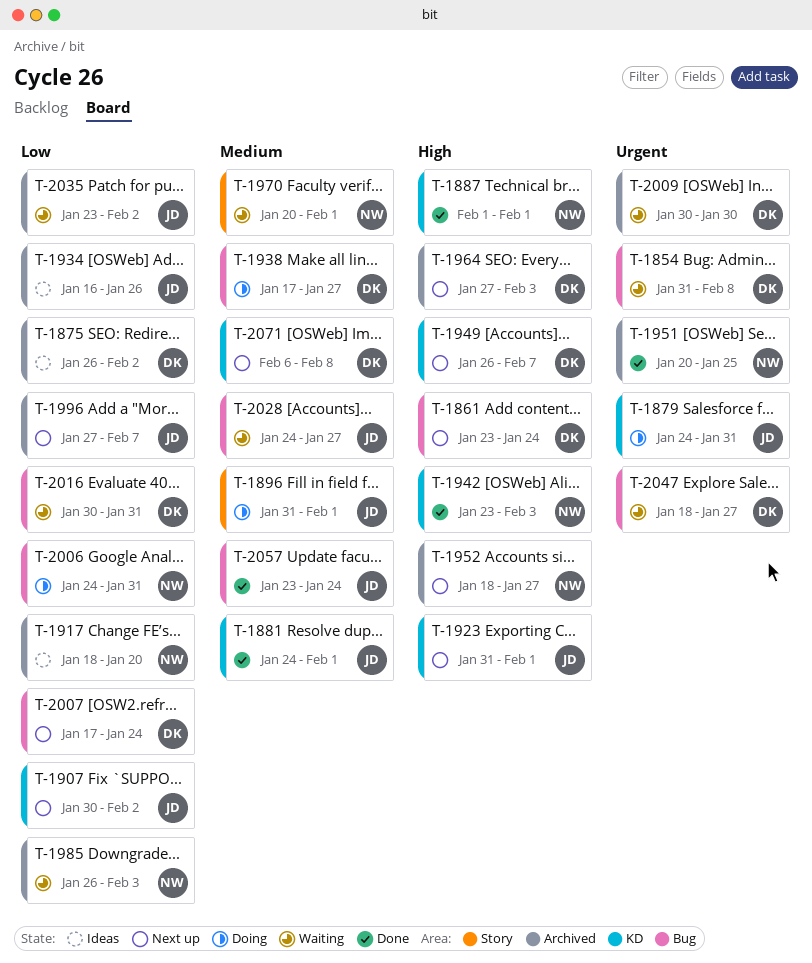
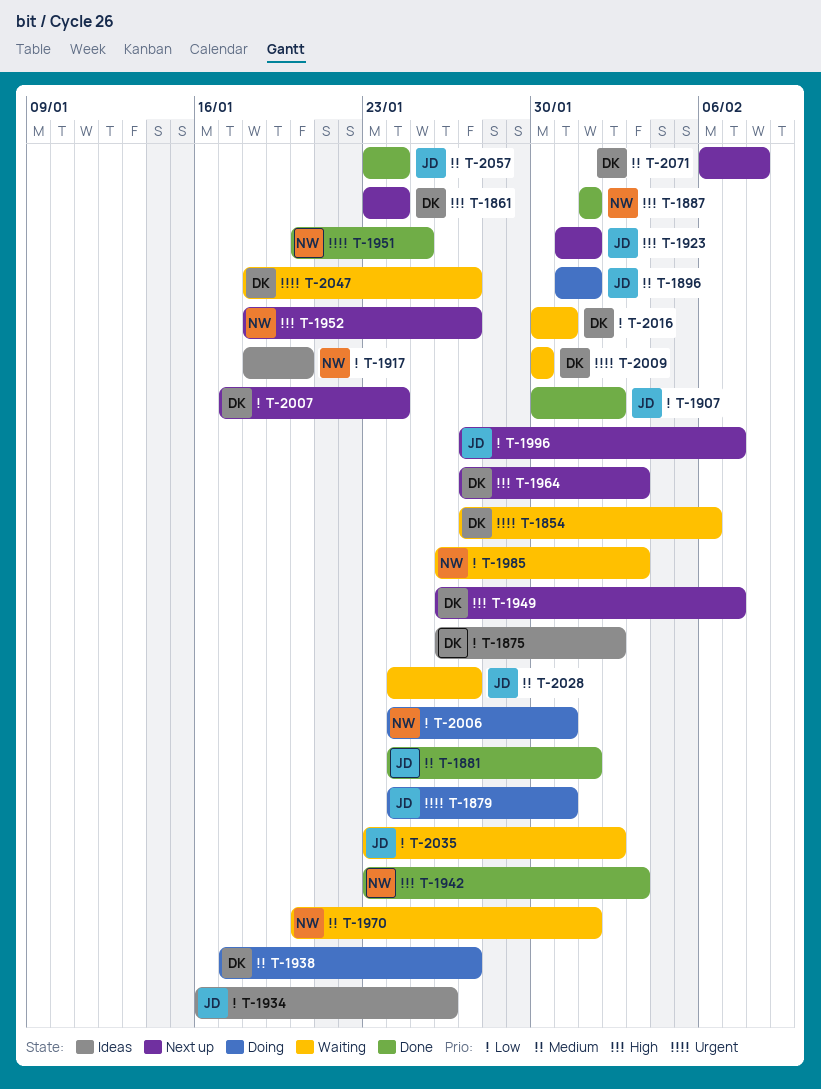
T-1854, start: Jan 31 -> Jan 27
T-1854, due: Feb 8 -> Feb 6
T-1907, status: Next up -> Done

